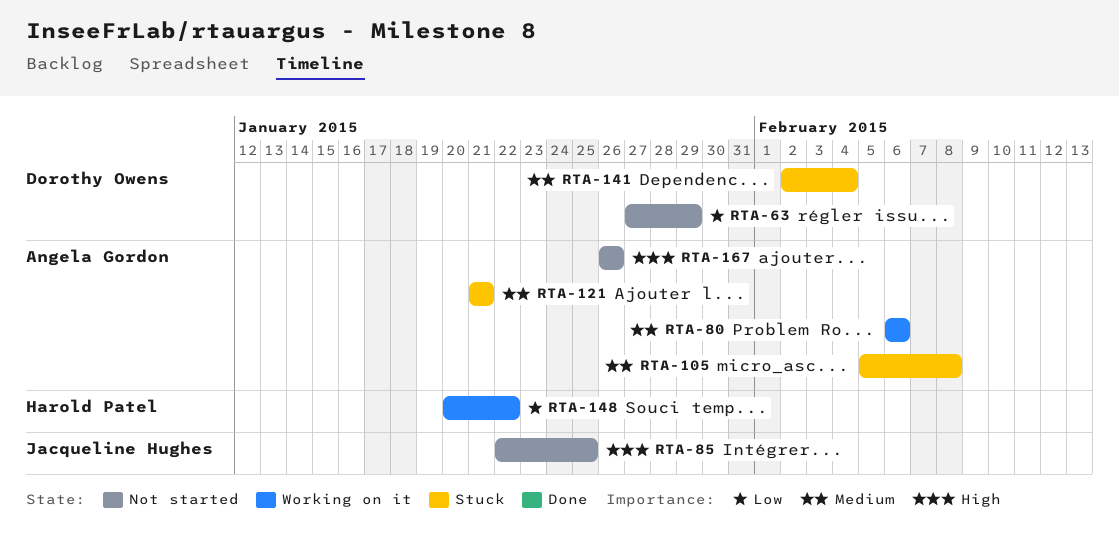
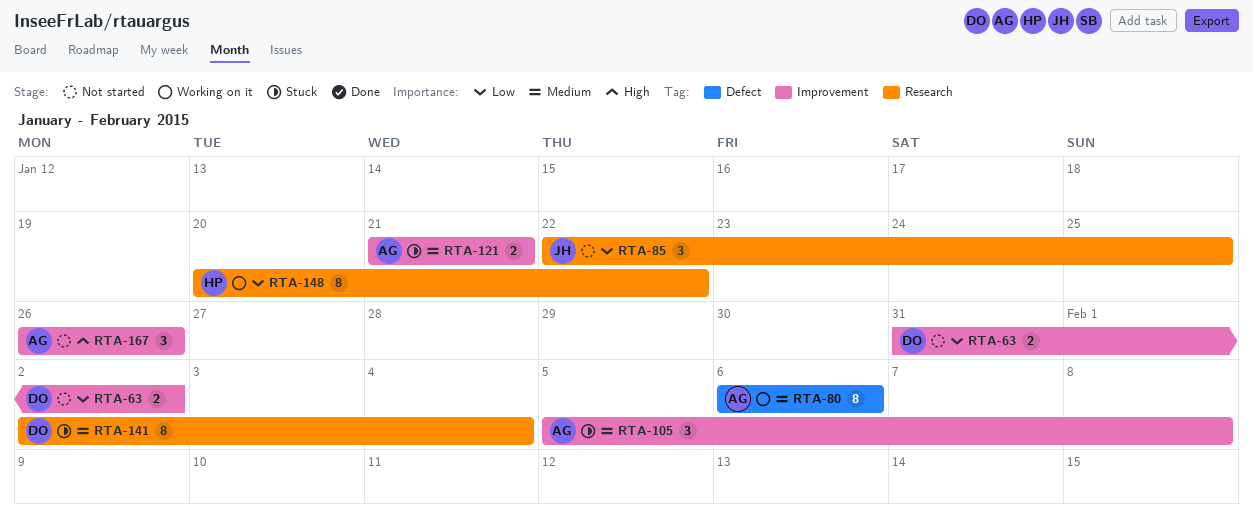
RTA-63, start: Jan 27 -> Jan 31
RTA-63, due: Jan 29 -> Feb 2
RTA-85, priority: High -> Low

